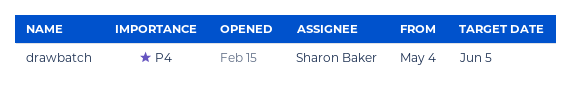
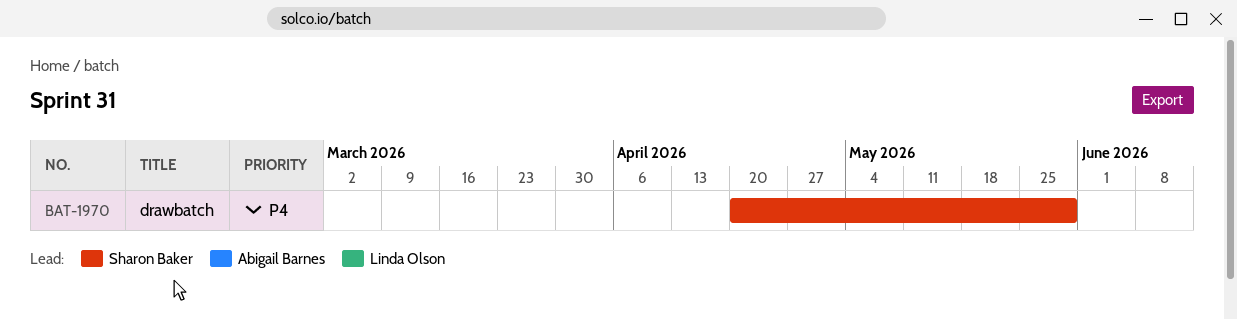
drawbatch, start: May 4 -> Apr 20
drawbatch, due: Jun 5 -> May 29

